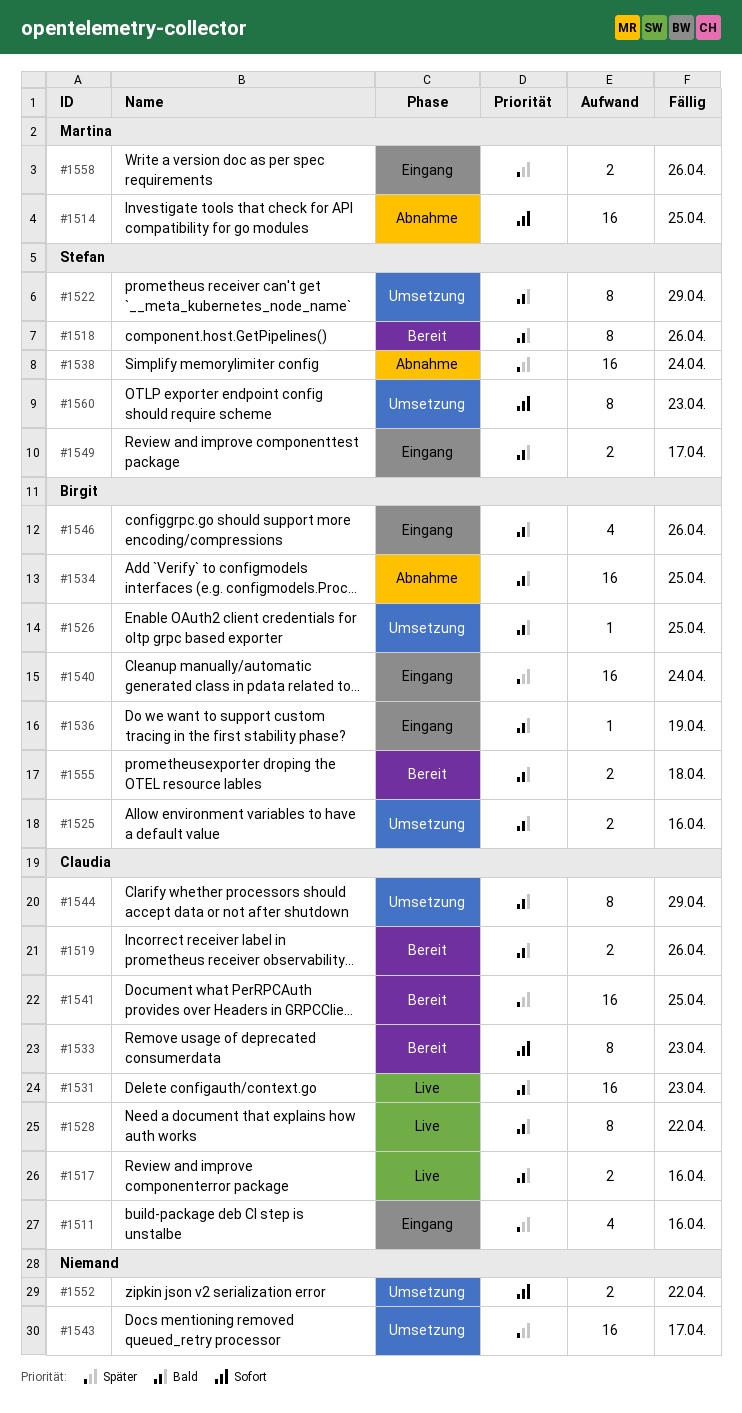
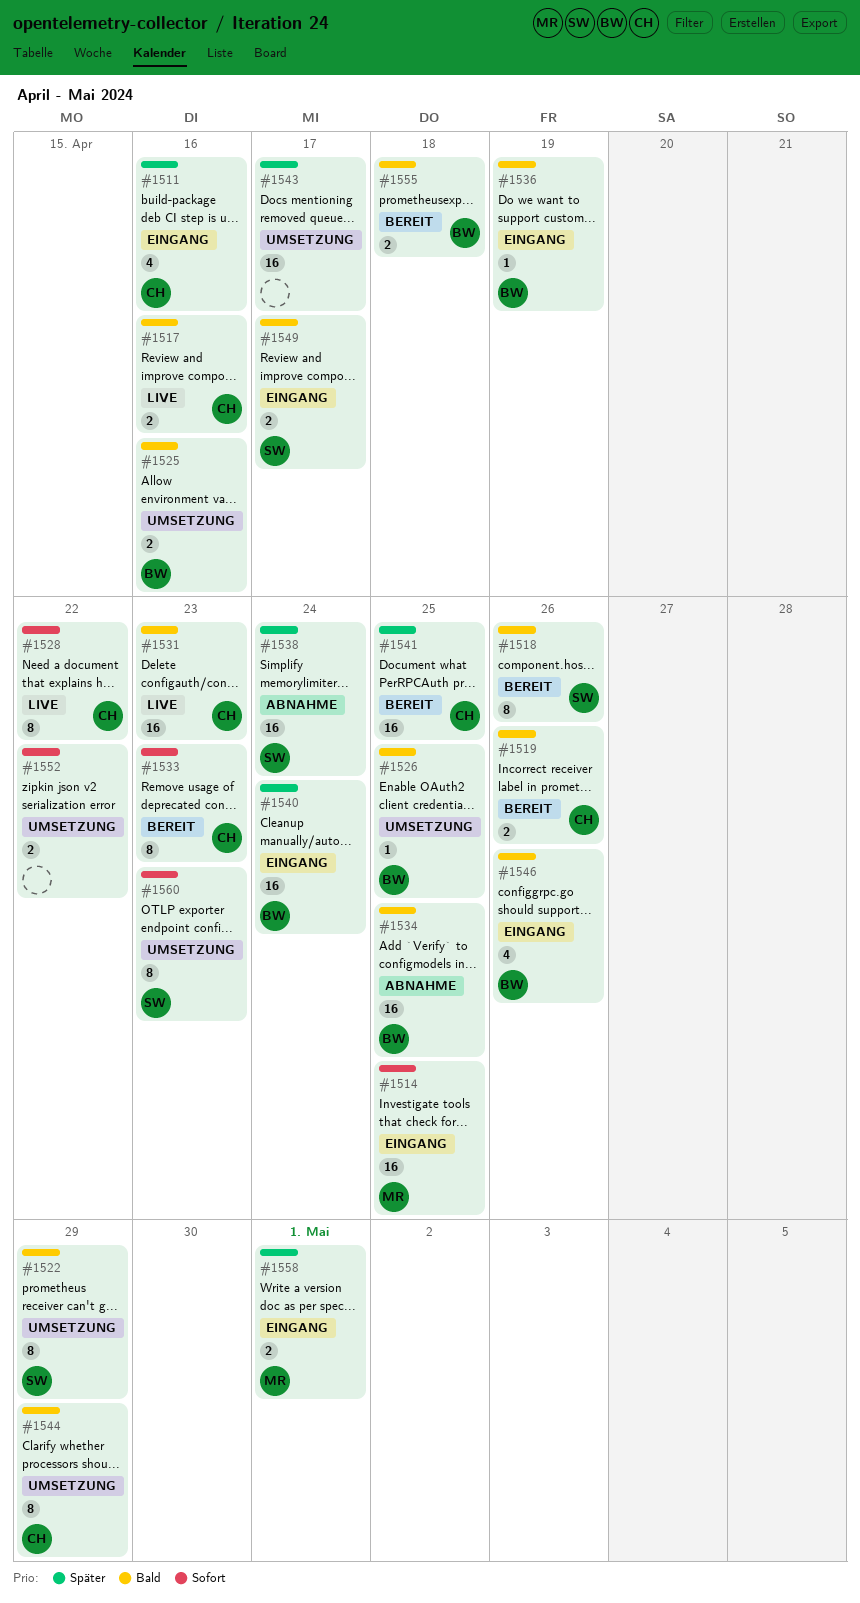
#1514, status: Abnahme -> Eingang
#1528, priority: Bald -> Sofort
#1558, due: Apr 26 -> May 1

